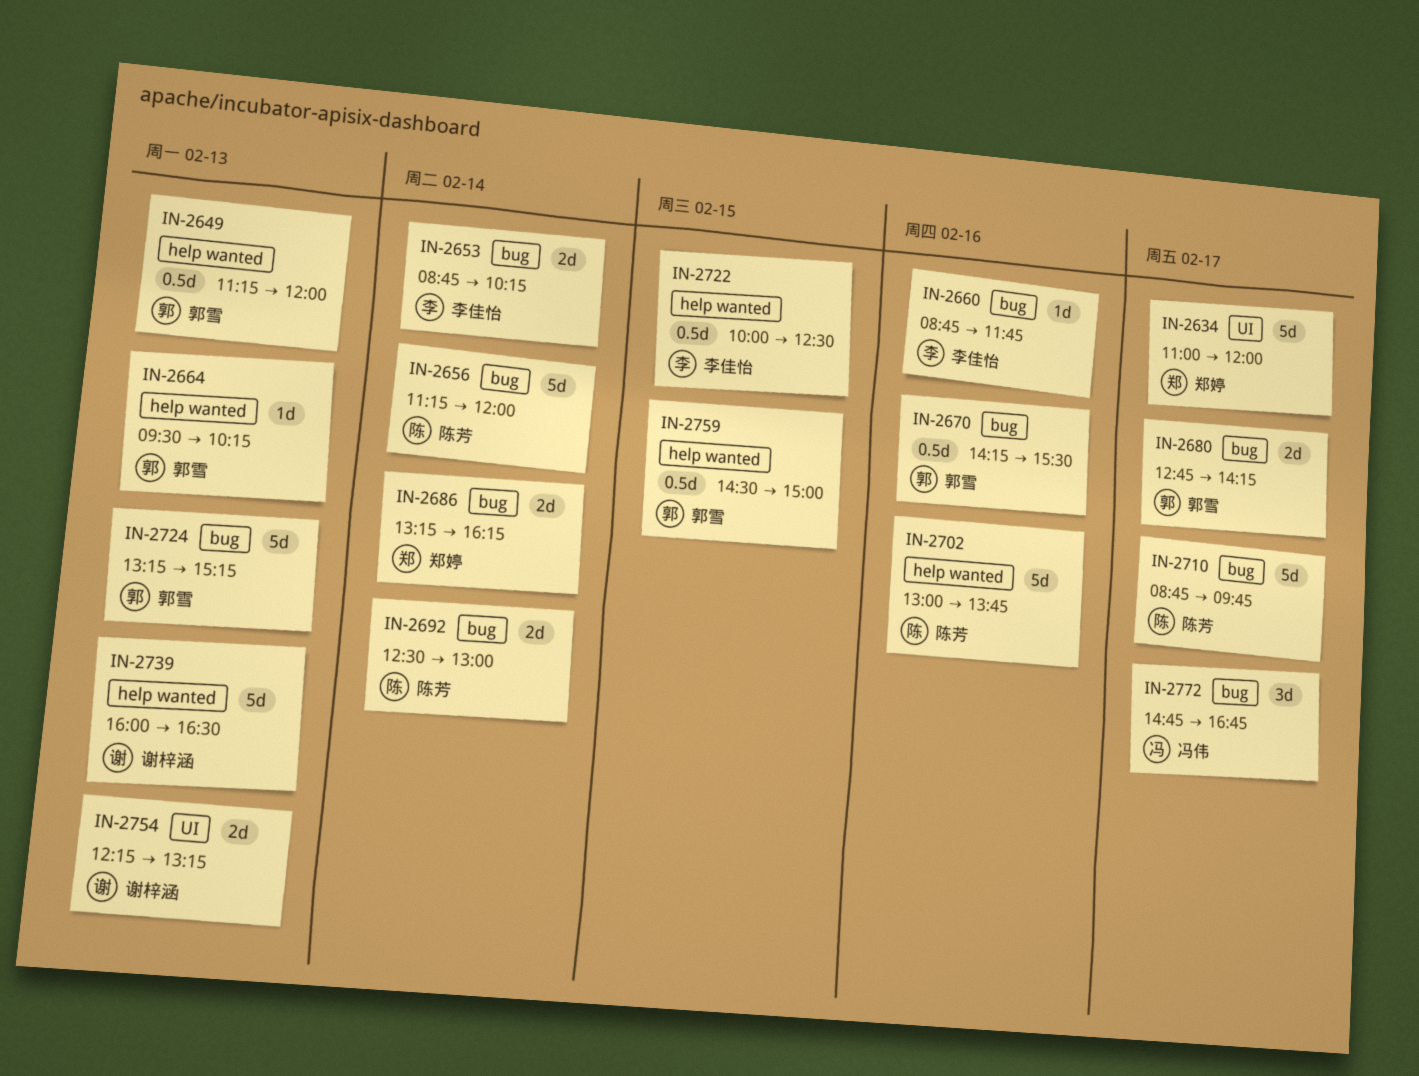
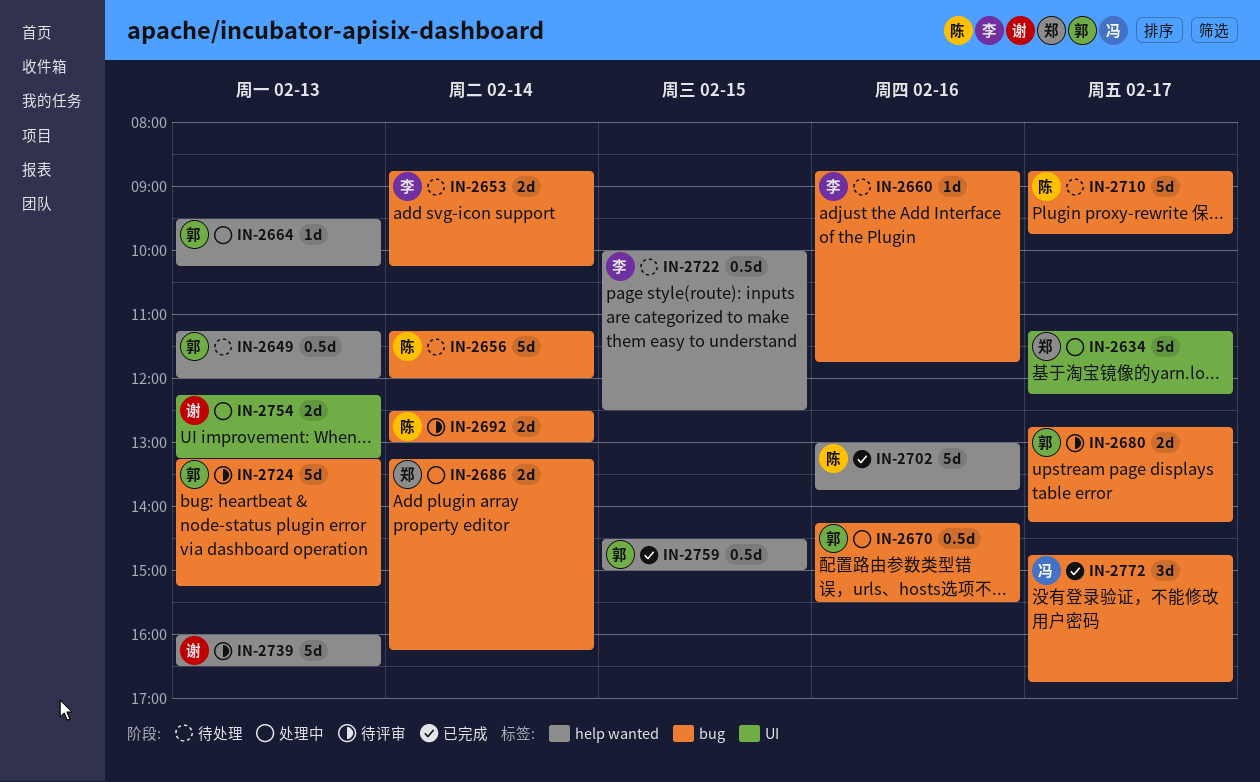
IN-2634, begins: 11:00 -> 11:15
IN-2634, ends: 12:00 -> 12:15

